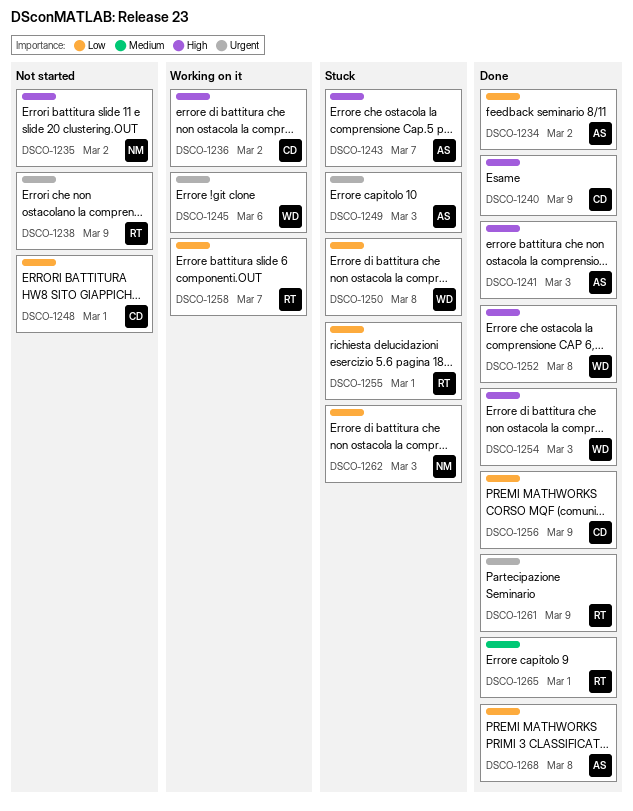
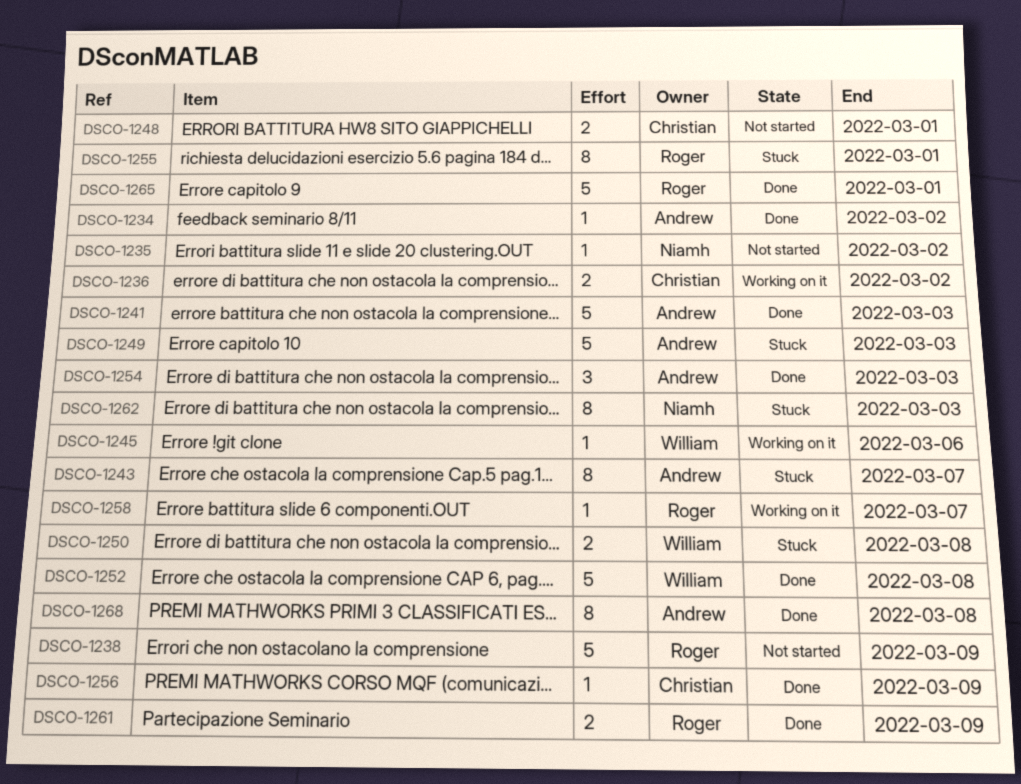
DSCO-1240: present -> none
DSCO-1254, owner: William -> Andrew

